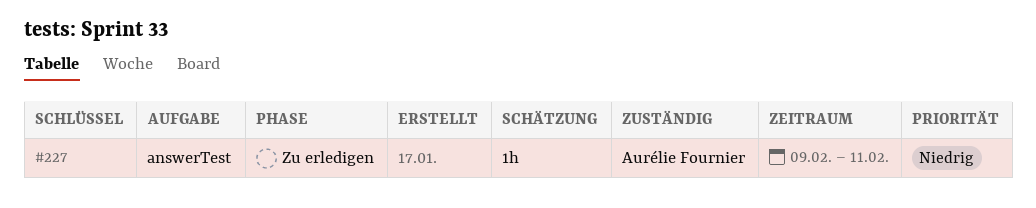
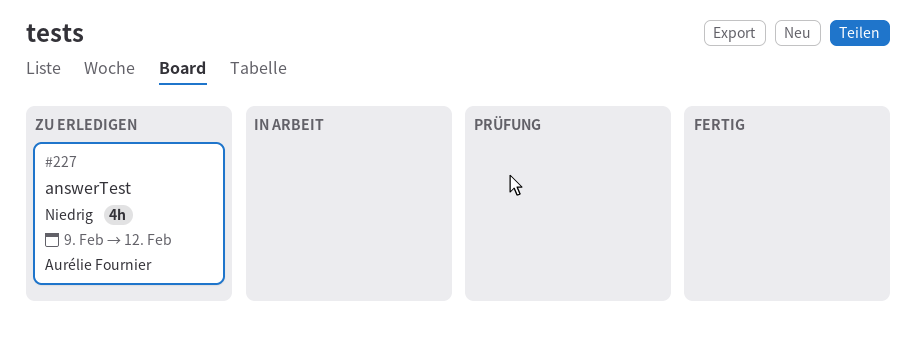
#227, estimate: 1h -> 4h
#227, due: Feb 11 -> Feb 12

